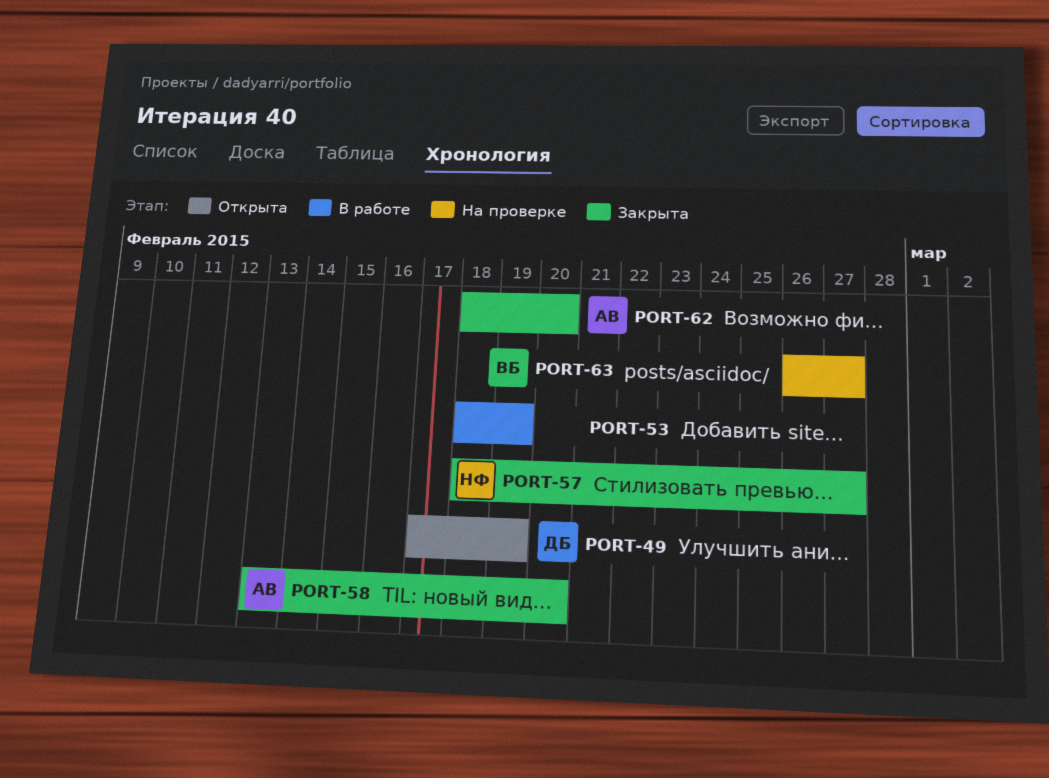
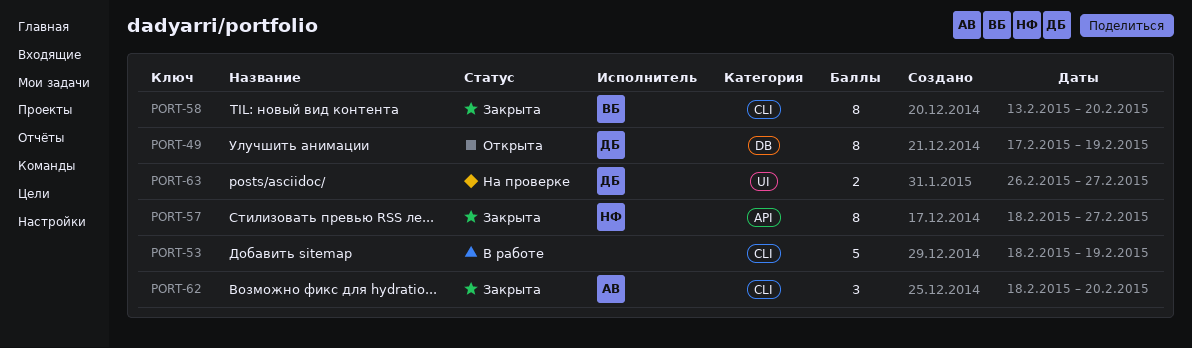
PORT-58, owner: АВ -> ВБ
PORT-63, owner: ВБ -> ДБ

